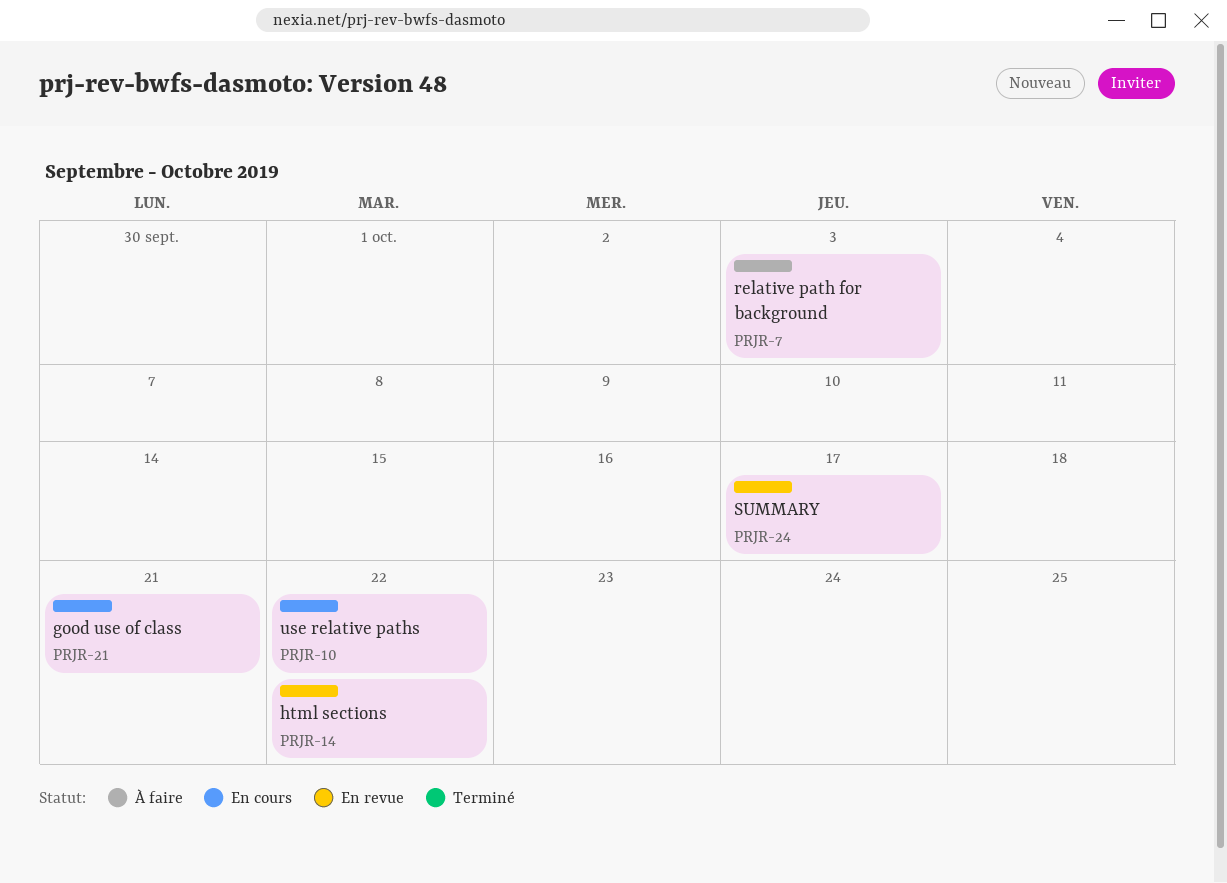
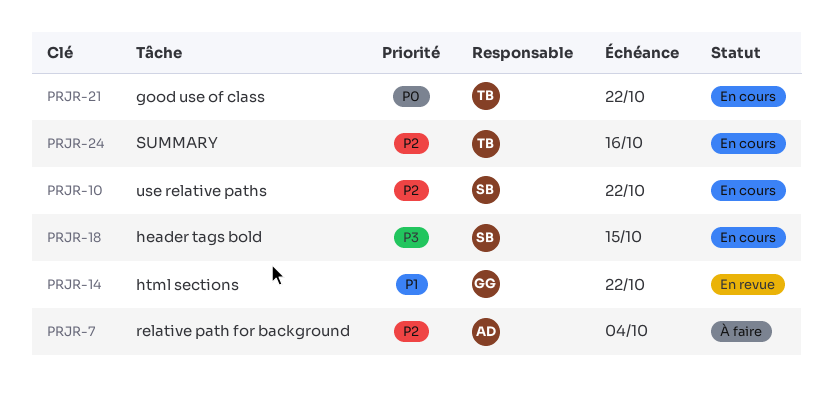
PRJR-7, due: Oct 3 -> Oct 4
PRJR-18: none -> present
PRJR-21, due: Oct 21 -> Oct 22
PRJR-24, status: En revue -> En cours
PRJR-24, due: Oct 17 -> Oct 16

